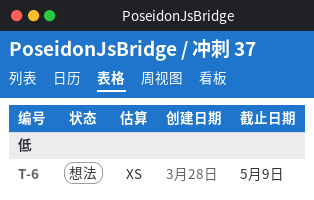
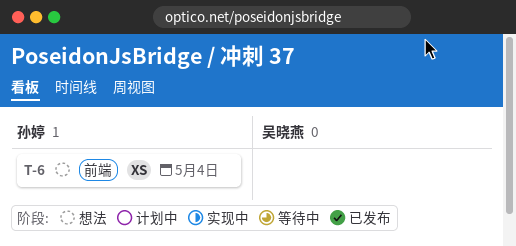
T-6, due: May 9 -> May 4

